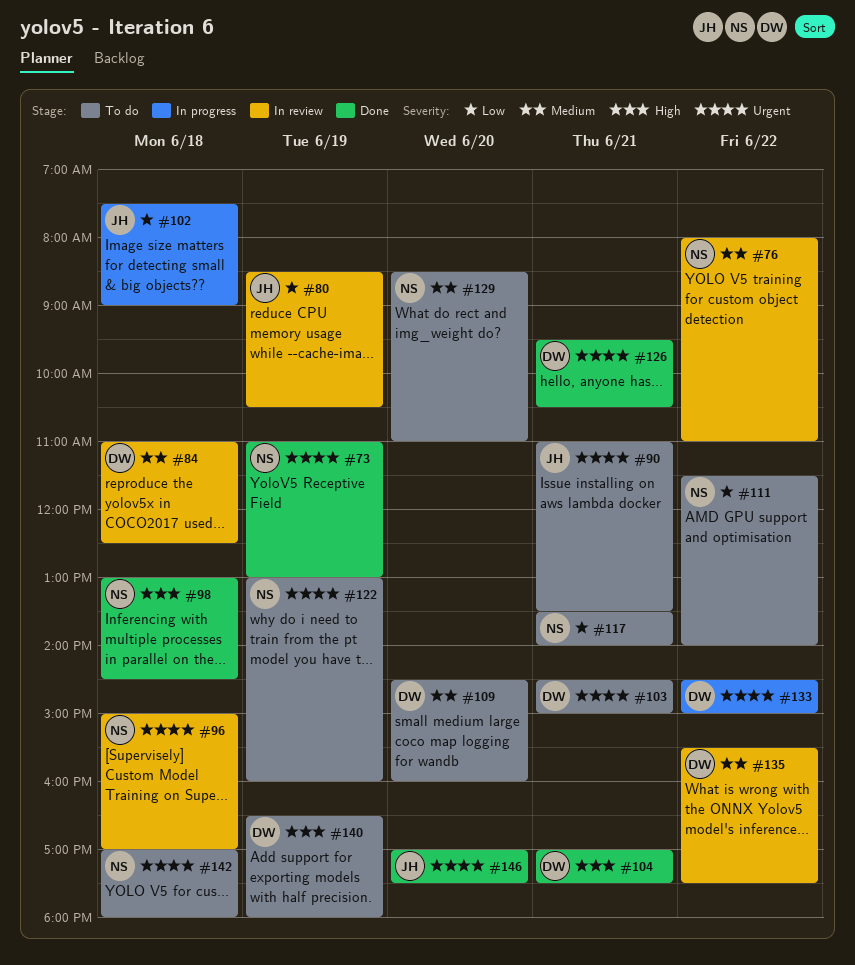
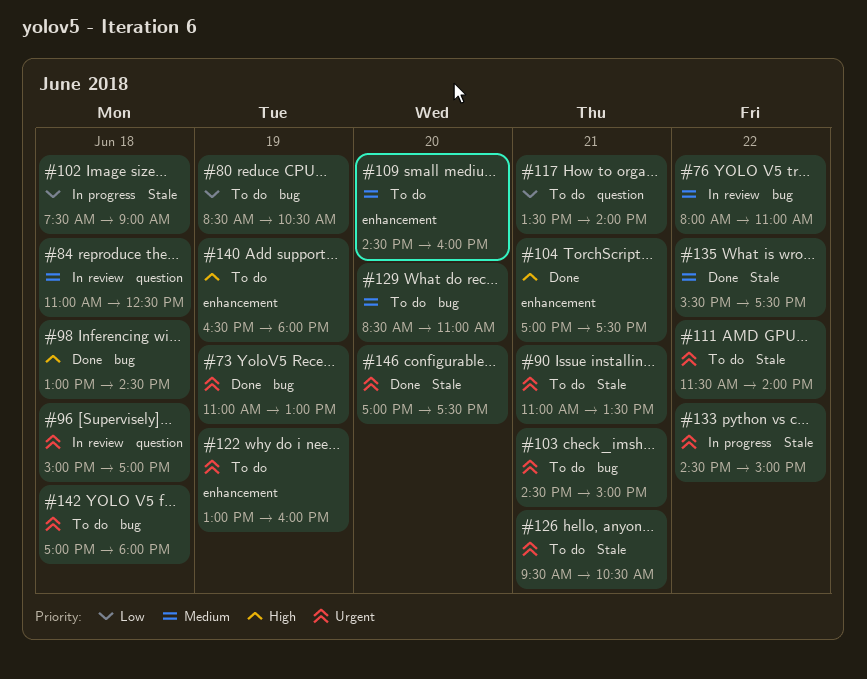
#80, status: In review -> To do
#111, priority: Low -> Urgent
#126, status: Done -> To do
#135, status: In review -> Done

